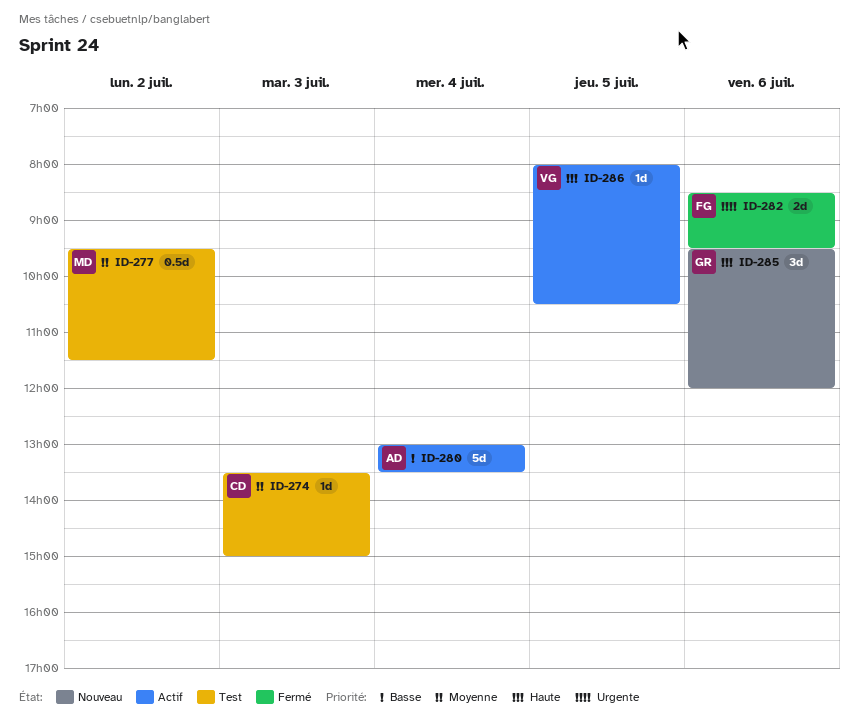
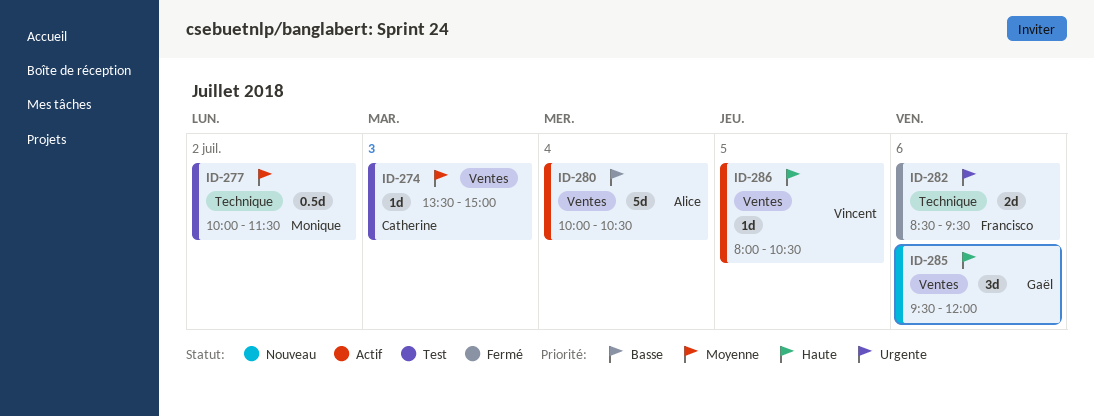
ID-277, begins: 09:30 -> 10:00
ID-280, begins: 13:00 -> 10:00
ID-280, ends: 13:30 -> 10:30

